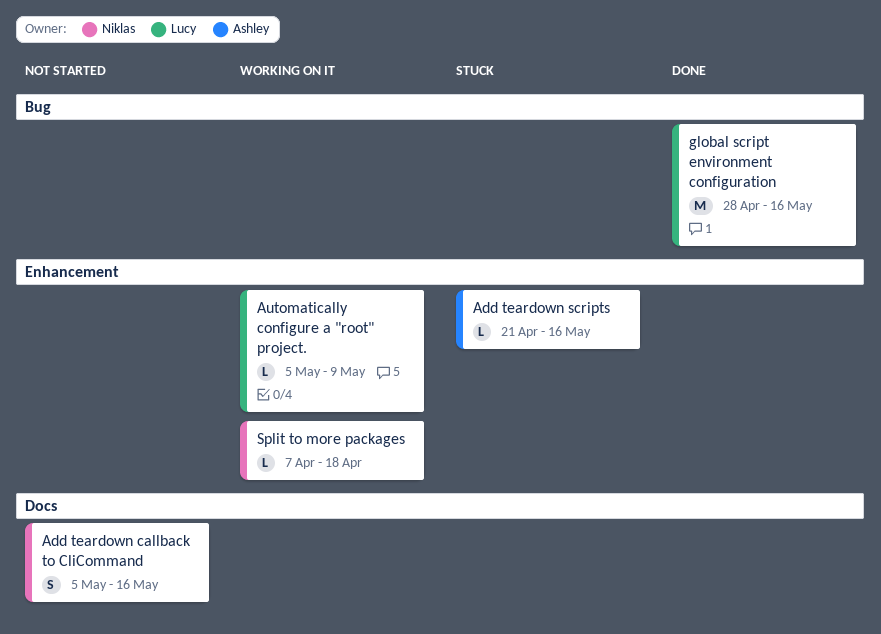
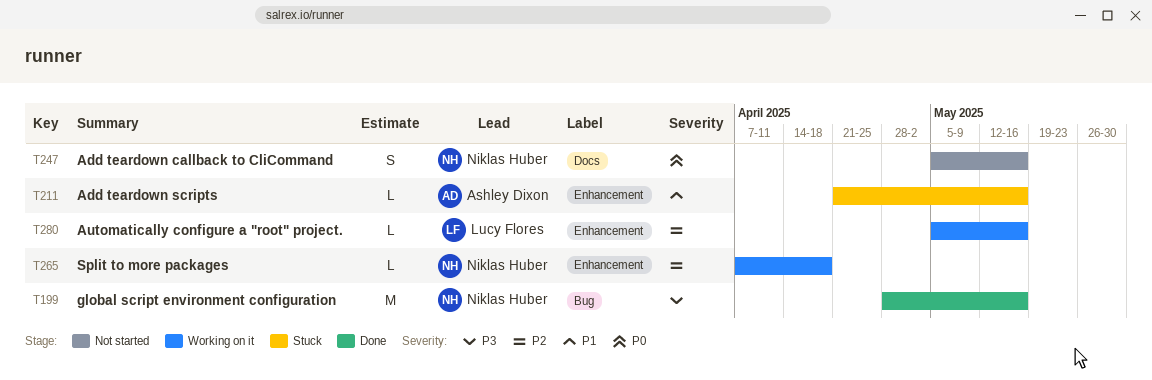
Automatically configure a "root" project., due: May 9 -> May 16
global script environment configuration, owner: Lucy Flores -> Niklas Huber

